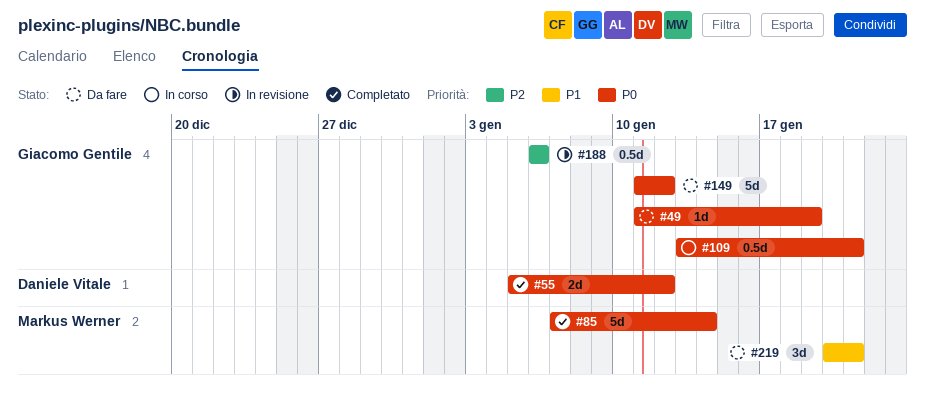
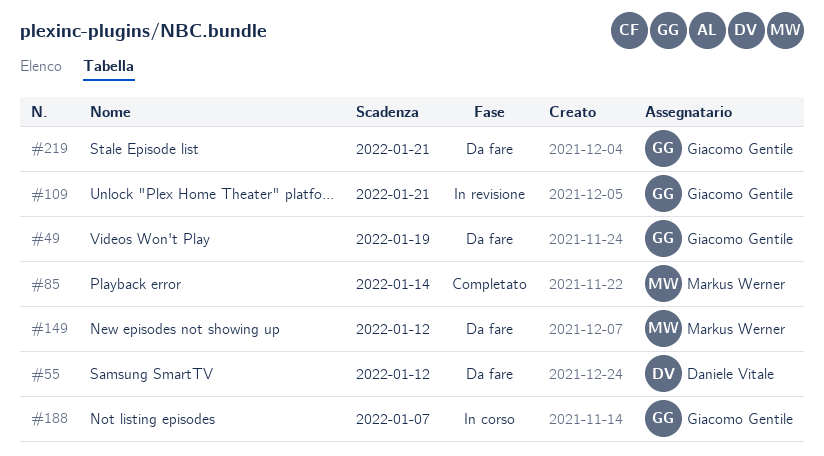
#55, status: Completato -> Da fare
#109, status: In corso -> In revisione
#149, owner: Giacomo Gentile -> Markus Werner
#188, status: In revisione -> In corso
#188, due: Jan 6 -> Jan 7
#219, owner: Markus Werner -> Giacomo Gentile

